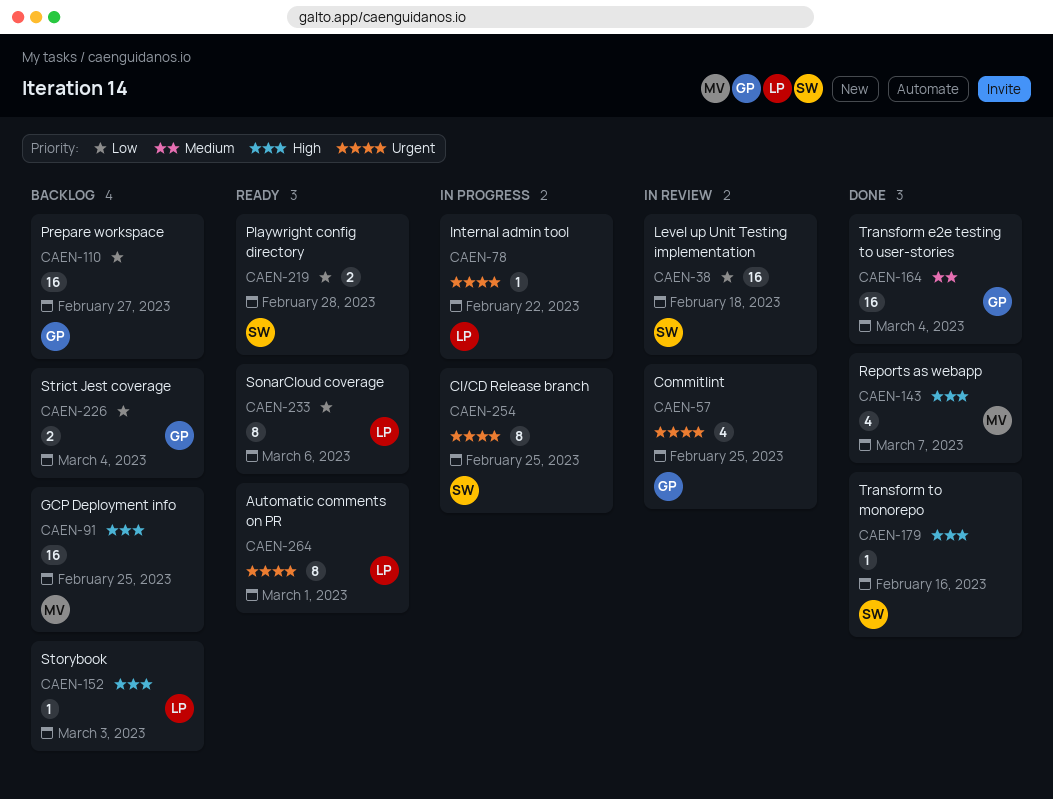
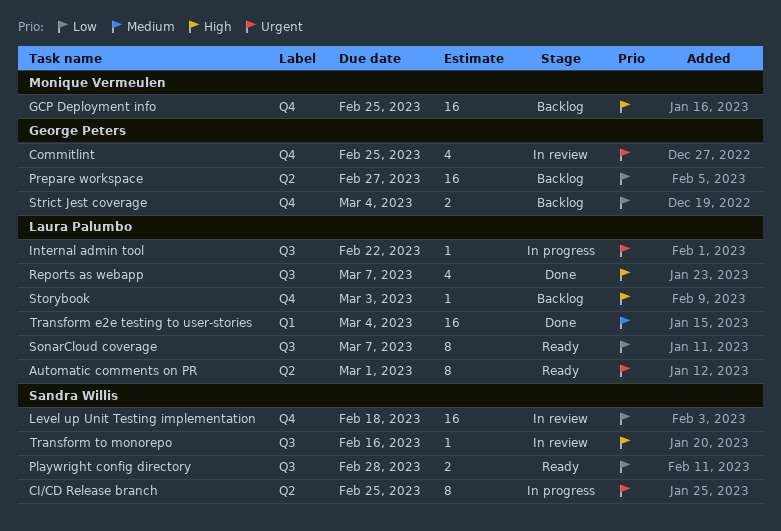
Reports as webapp, owner: Monique Vermeulen -> Laura Palumbo
SonarCloud coverage, due: Mar 6 -> Mar 7
Transform e2e testing to user-stories, owner: George Peters -> Laura Palumbo
Transform to monorepo, status: Done -> In review

